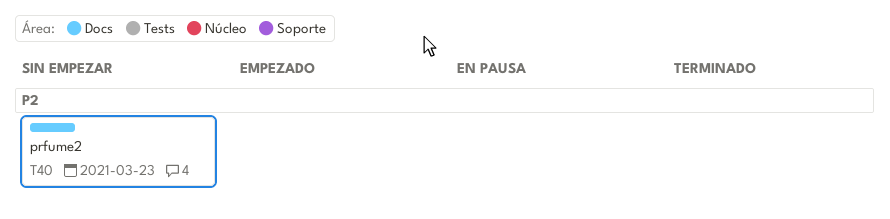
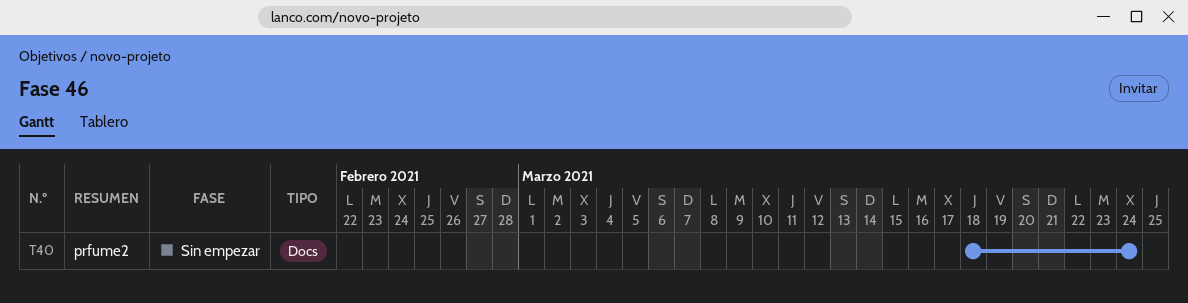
T40, due: Mar 23 -> Mar 24

